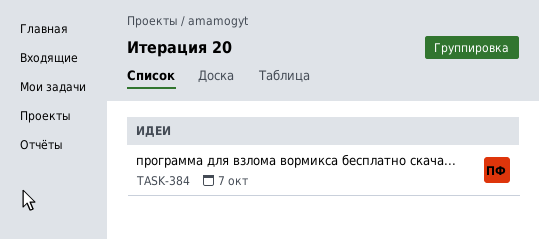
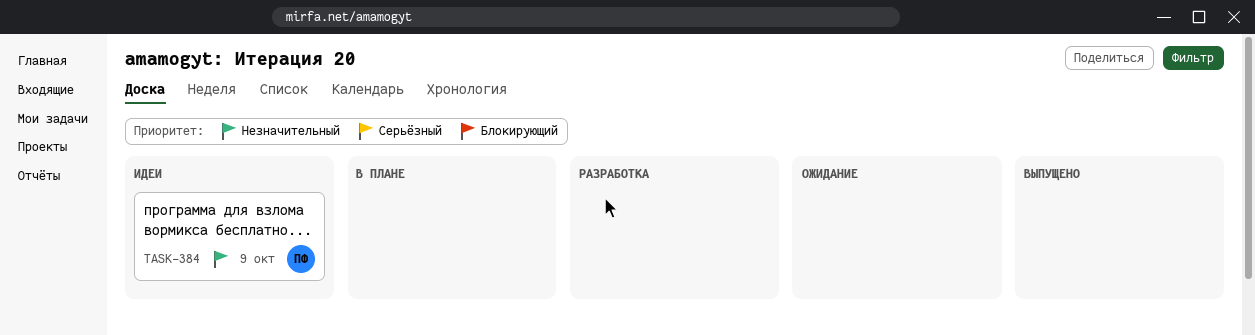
TASK-384, due: Oct 7 -> Oct 9

